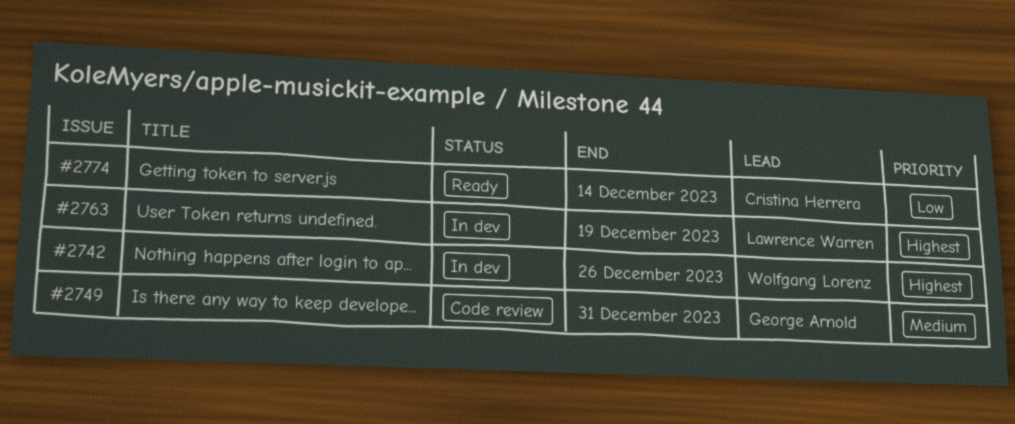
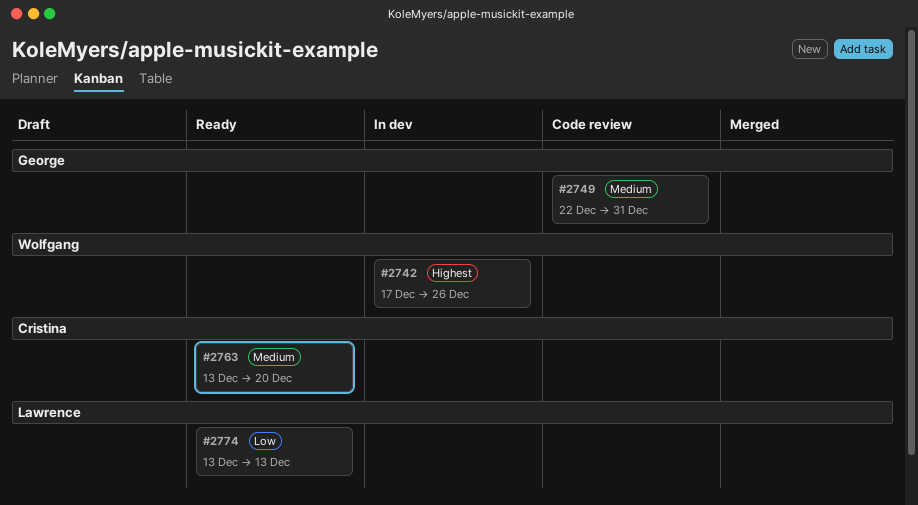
#2763, status: In dev -> Ready
#2763, owner: Lawrence Warren -> Cristina Herrera
#2763, priority: Highest -> Medium
#2763, due: Dec 19 -> Dec 20
#2774, owner: Cristina Herrera -> Lawrence Warren
#2774, due: Dec 14 -> Dec 13

